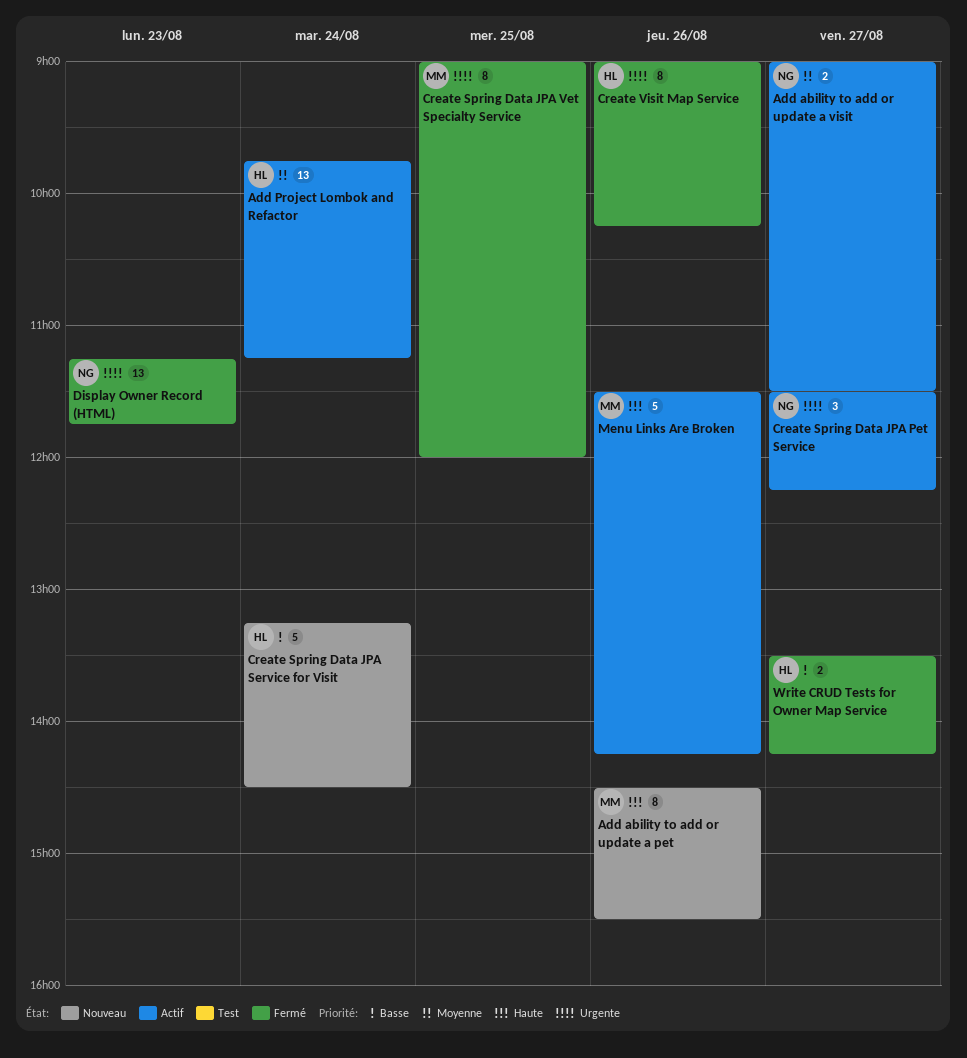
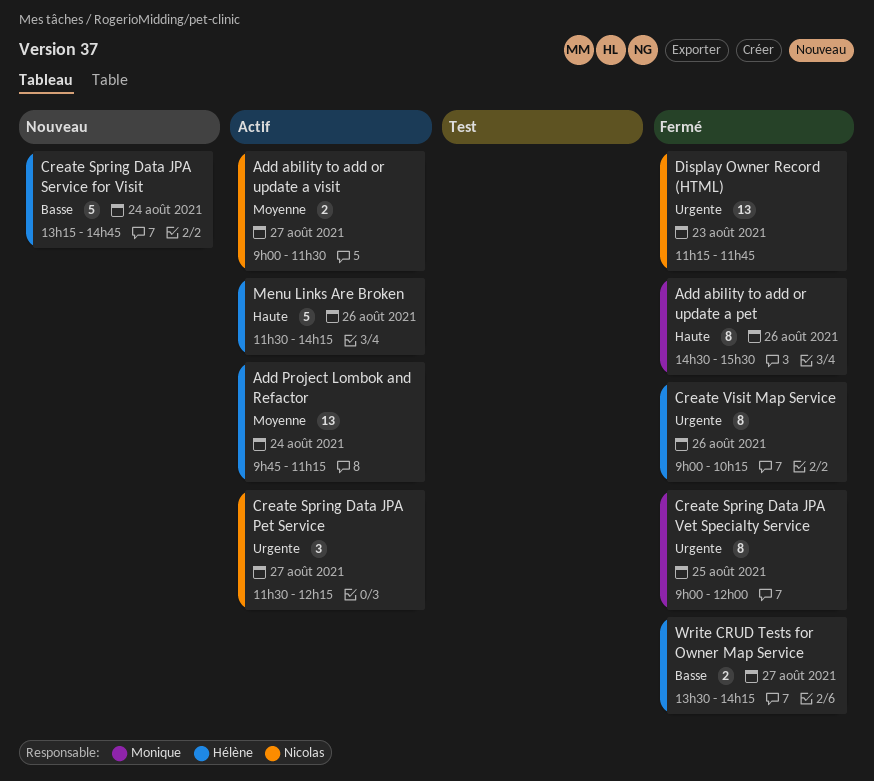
Add ability to add or update a pet, status: Nouveau -> Fermé
Create Spring Data JPA Service for Visit, ends: 14:30 -> 14:45
Menu Links Are Broken, owner: Monique -> Hélène

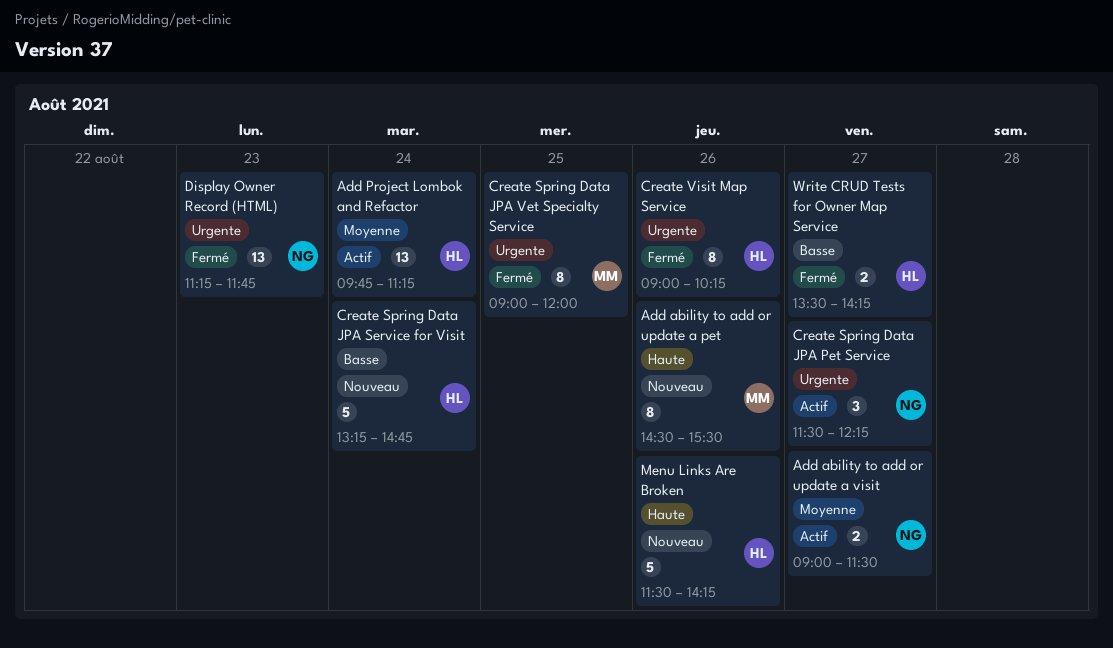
Add ability to add or update a pet, status: Fermé -> Nouveau
Menu Links Are Broken, status: Actif -> Nouveau

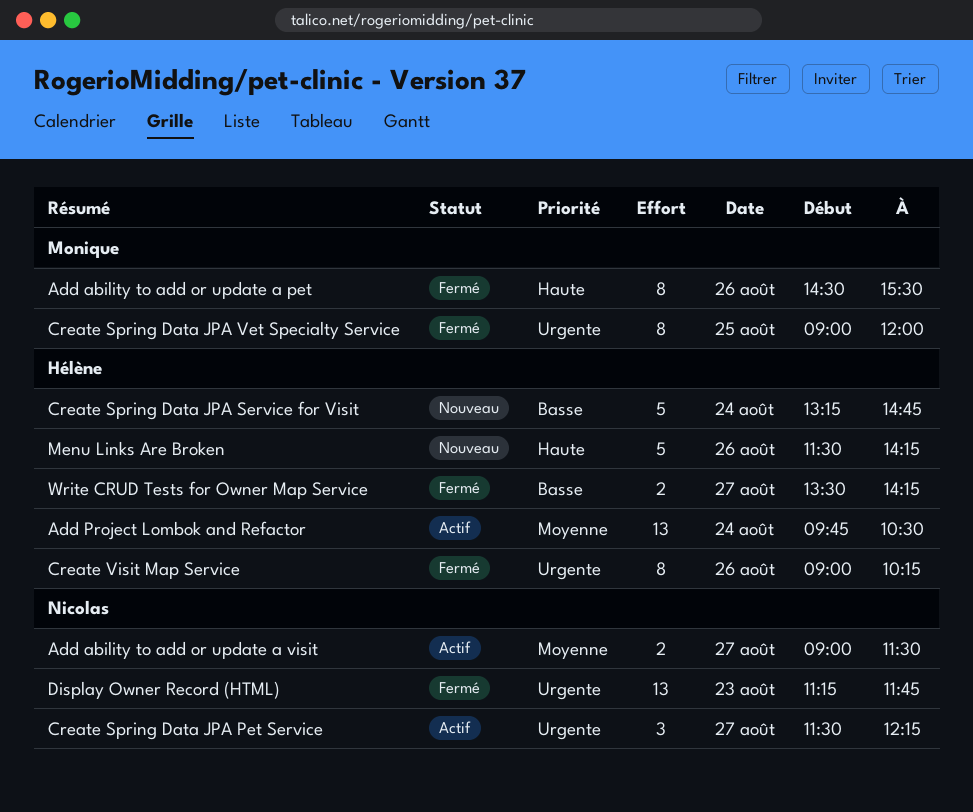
Add ability to add or update a pet, status: Nouveau -> Fermé
Add Project Lombok and Refactor, ends: 11:15 -> 10:30

